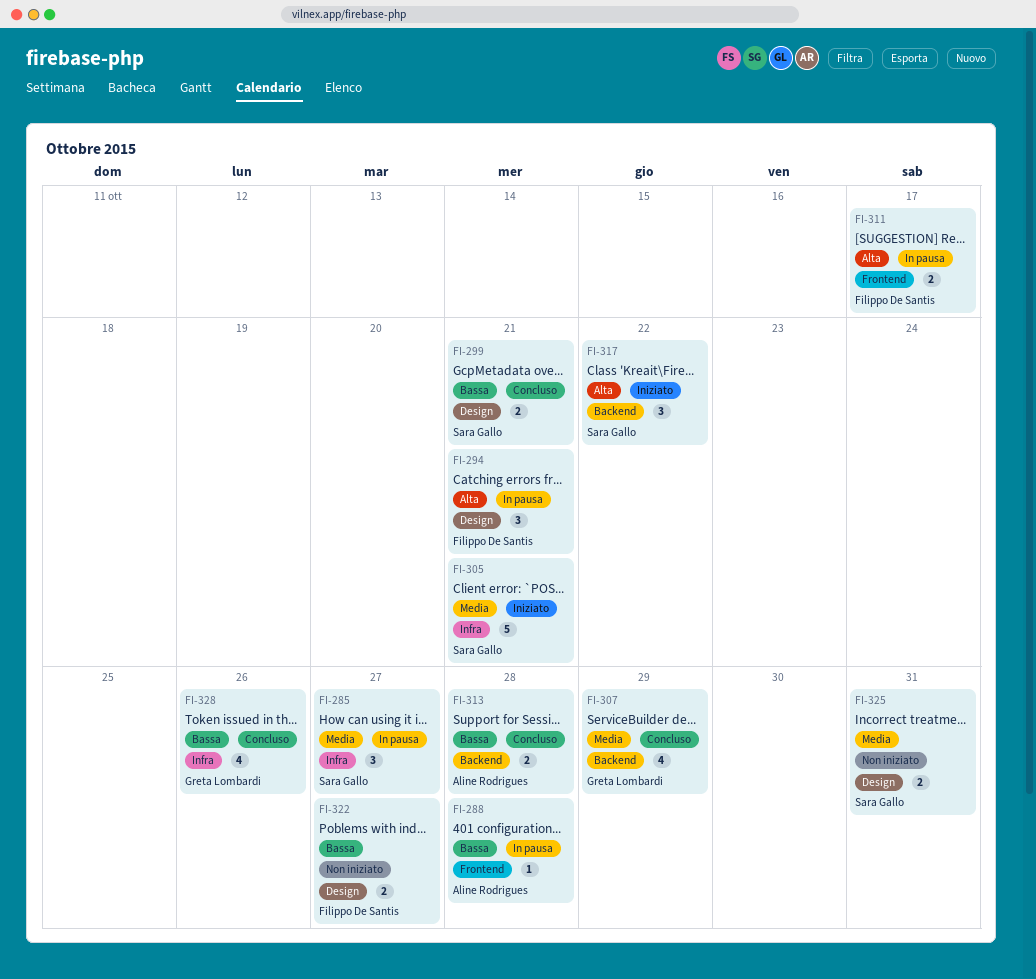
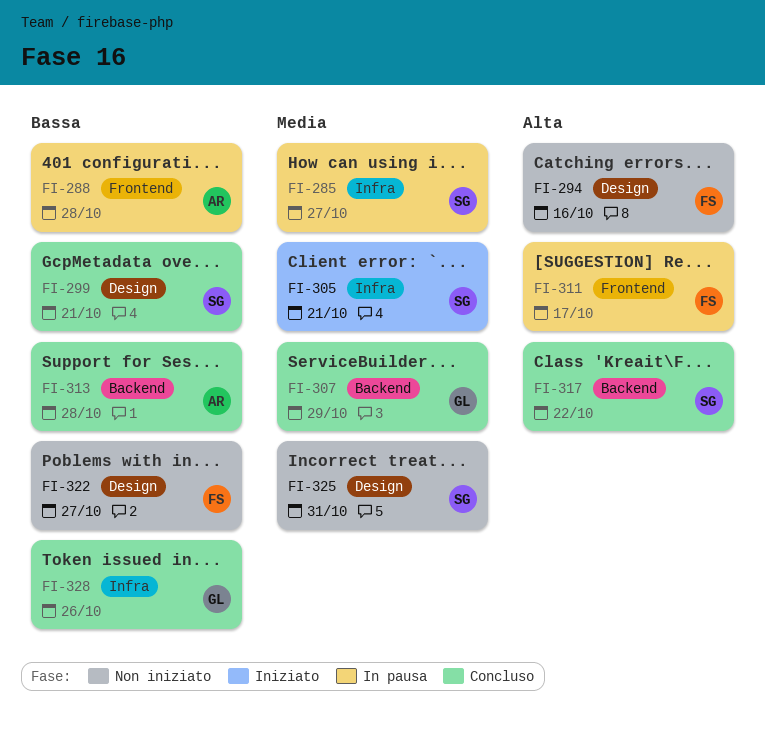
FI-294, status: In pausa -> Non iniziato
FI-294, due: Oct 21 -> Oct 16
FI-317, status: Iniziato -> Concluso

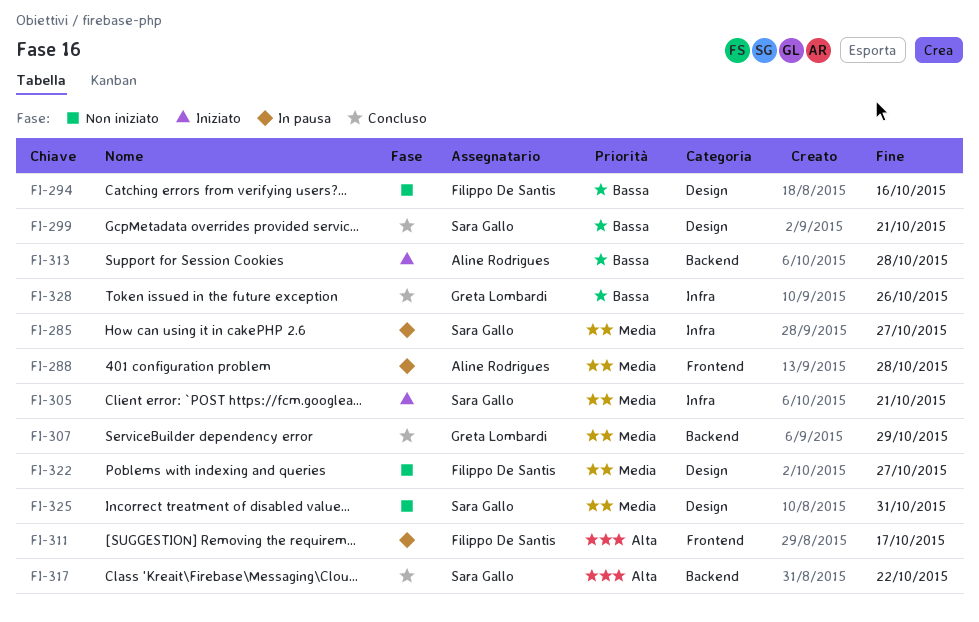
FI-288, priority: Bassa -> Media
FI-294, priority: Alta -> Bassa
FI-313, status: Concluso -> Iniziato
FI-322, priority: Bassa -> Media

